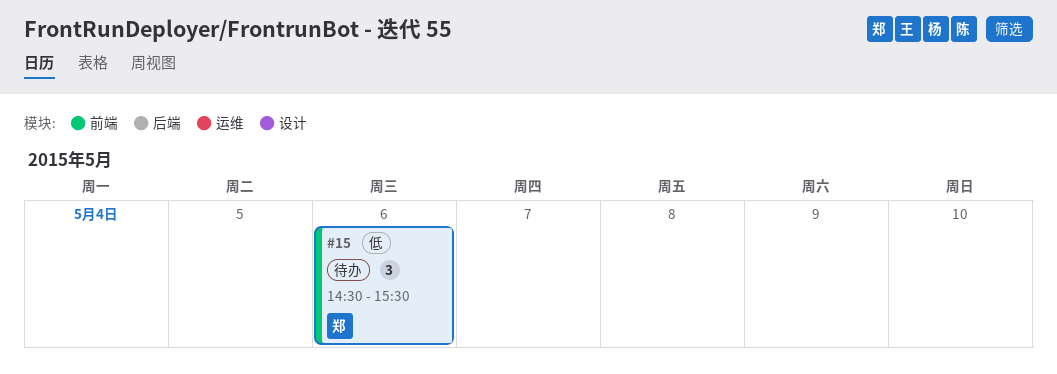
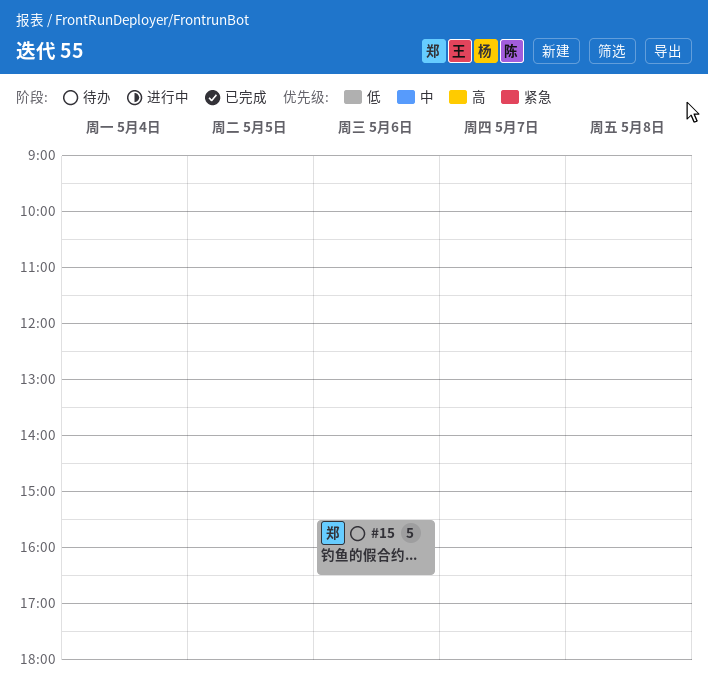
#15, estimate: 3 -> 5
#15, begins: 14:30 -> 15:30
#15, ends: 15:30 -> 16:30

